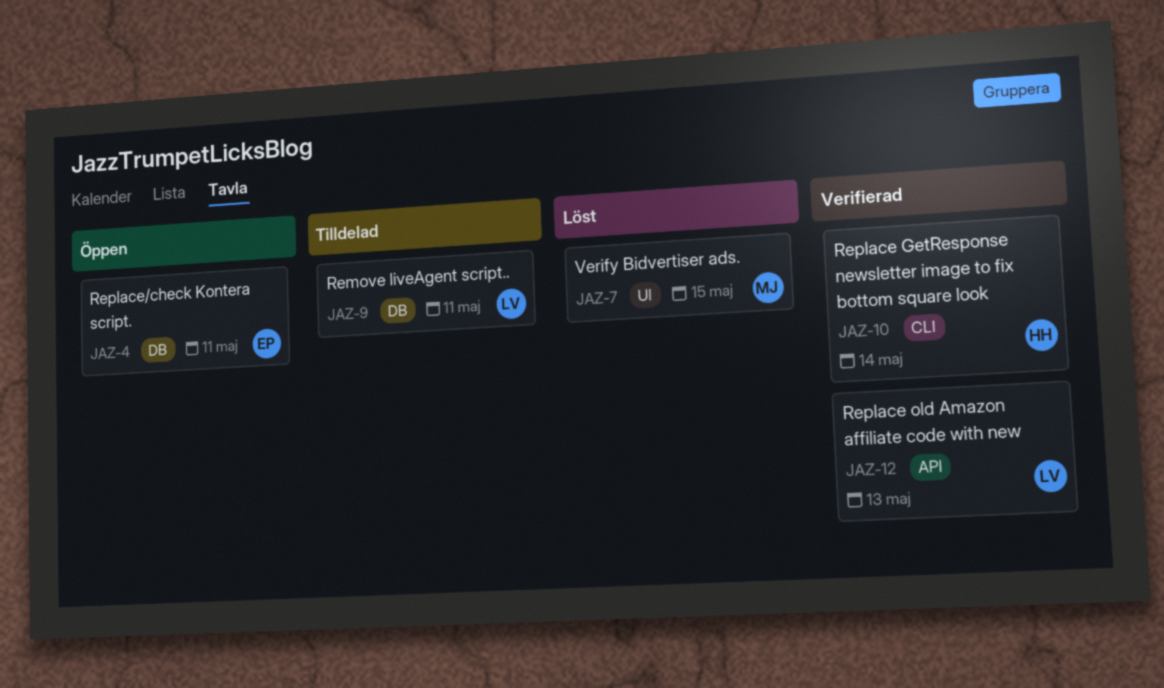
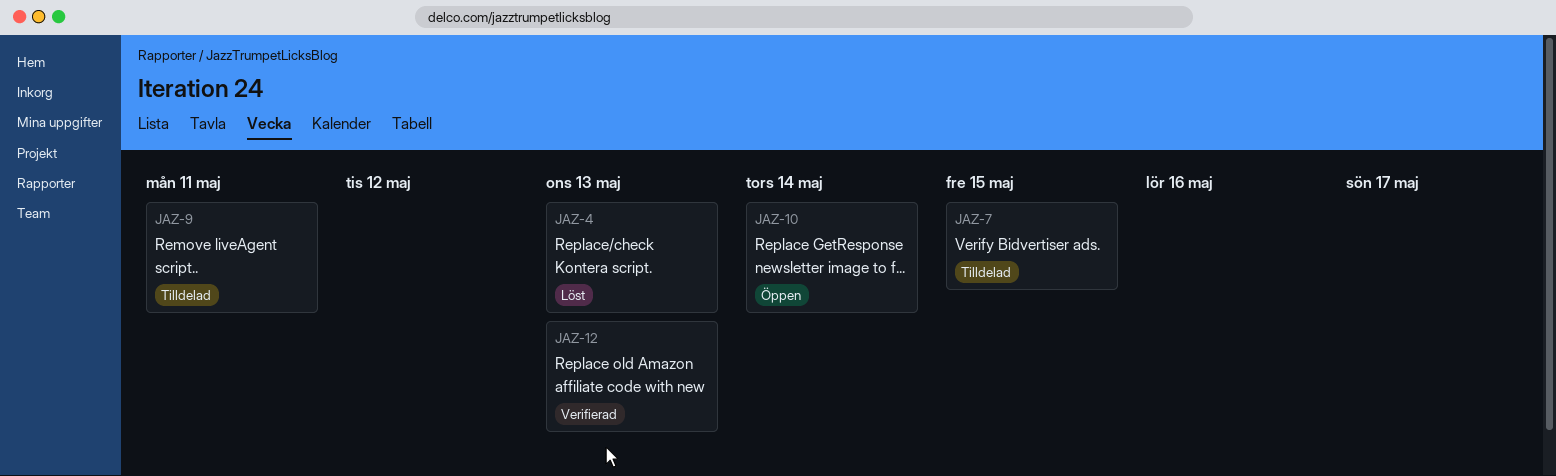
JAZ-4, status: Öppen -> Löst
JAZ-4, due: May 11 -> May 13
JAZ-7, status: Löst -> Tilldelad
JAZ-10, status: Verifierad -> Öppen

